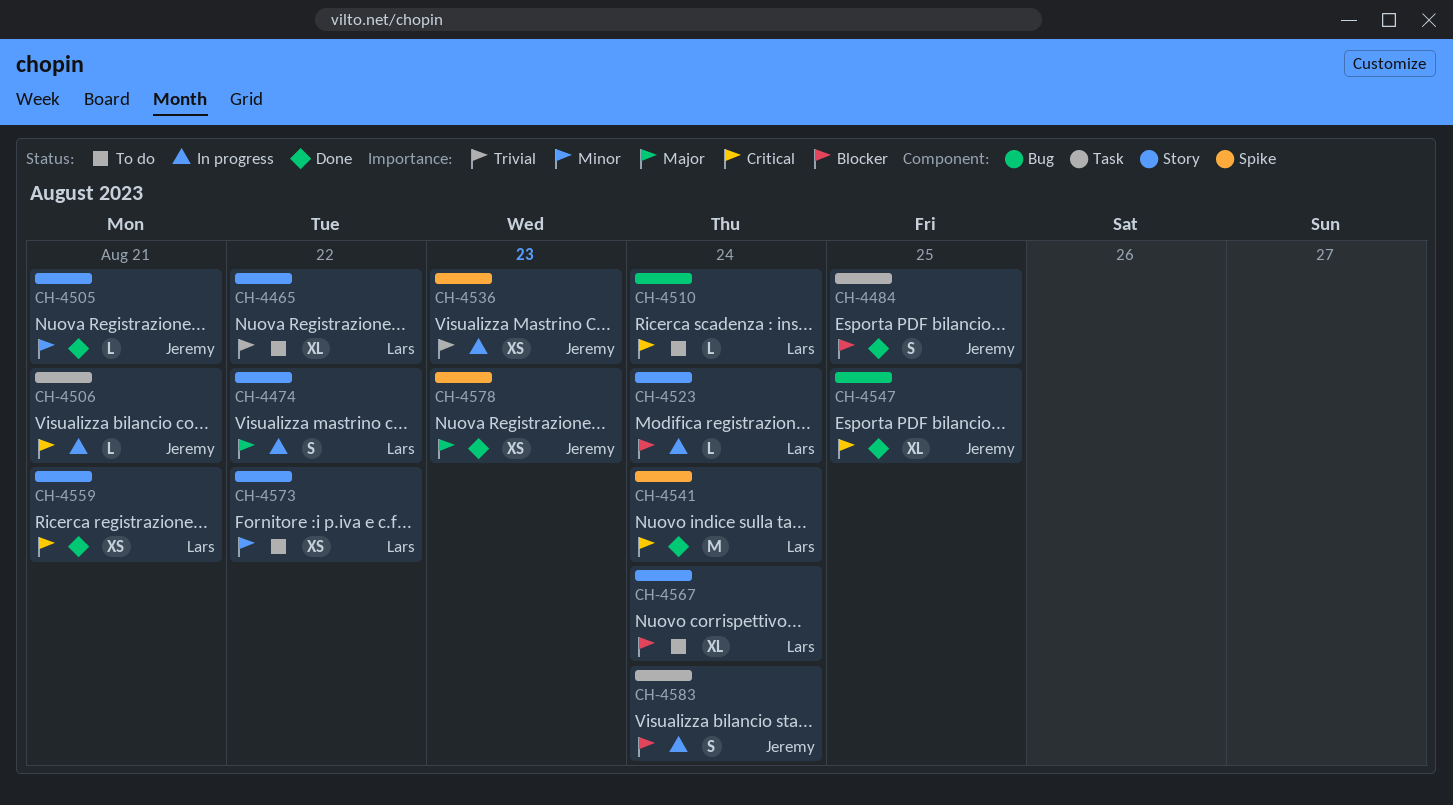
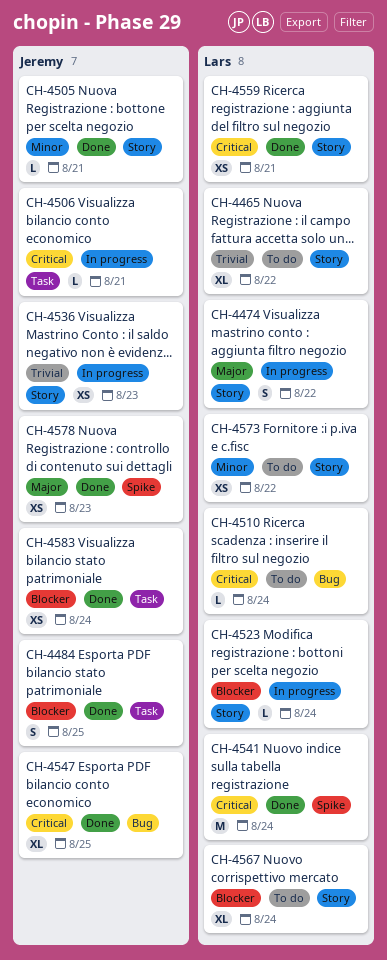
CH-4536, label: Spike -> Story
CH-4583, status: In progress -> Done
CH-4583, estimate: S -> XS

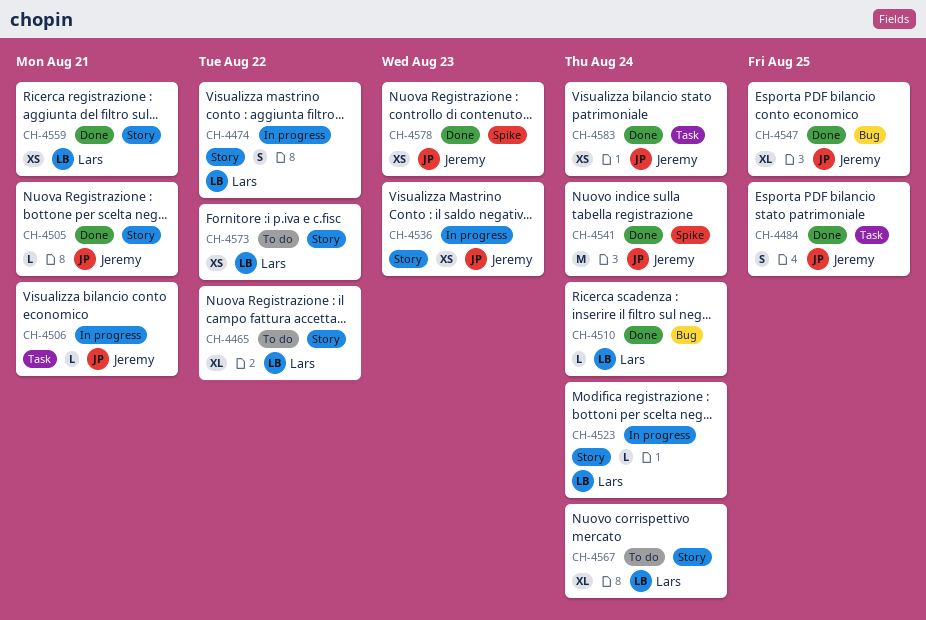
CH-4510, status: To do -> Done
CH-4541, owner: Lars -> Jeremy

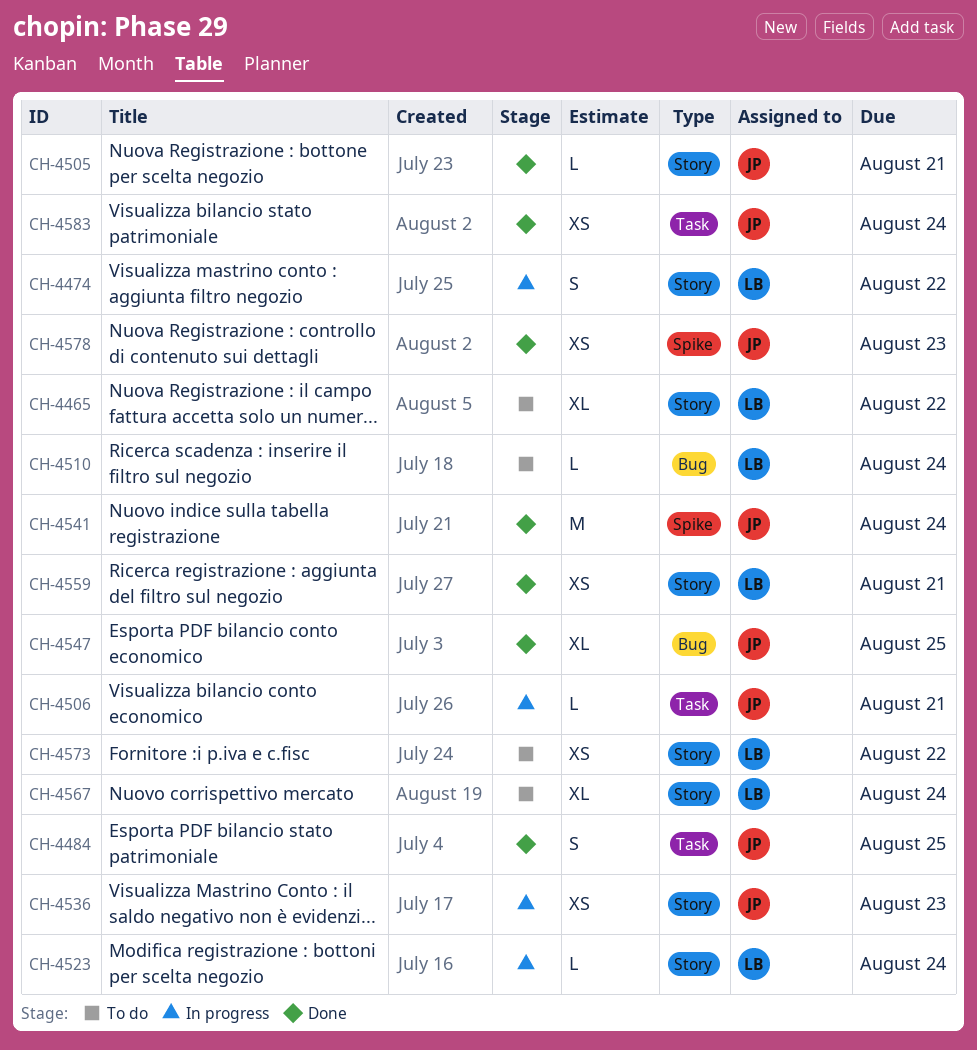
CH-4510, status: Done -> To do

